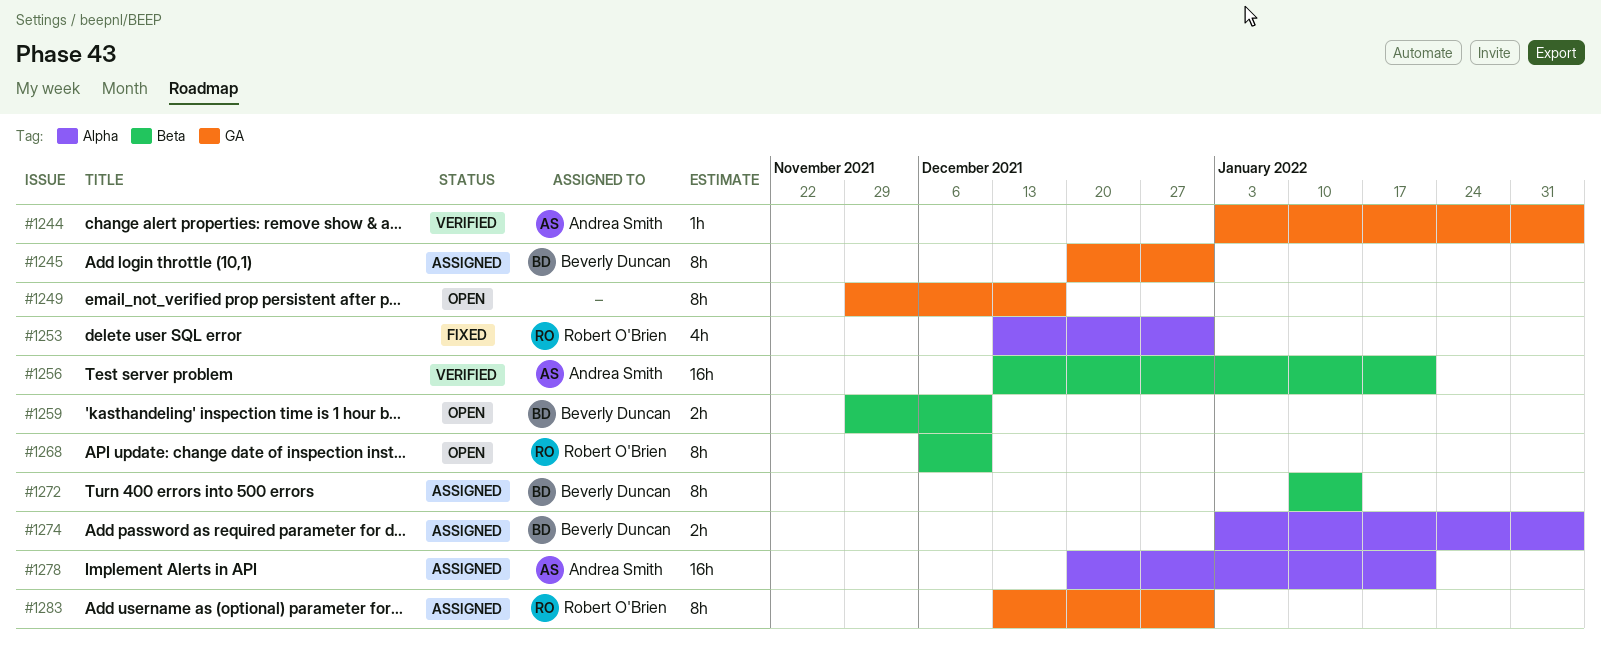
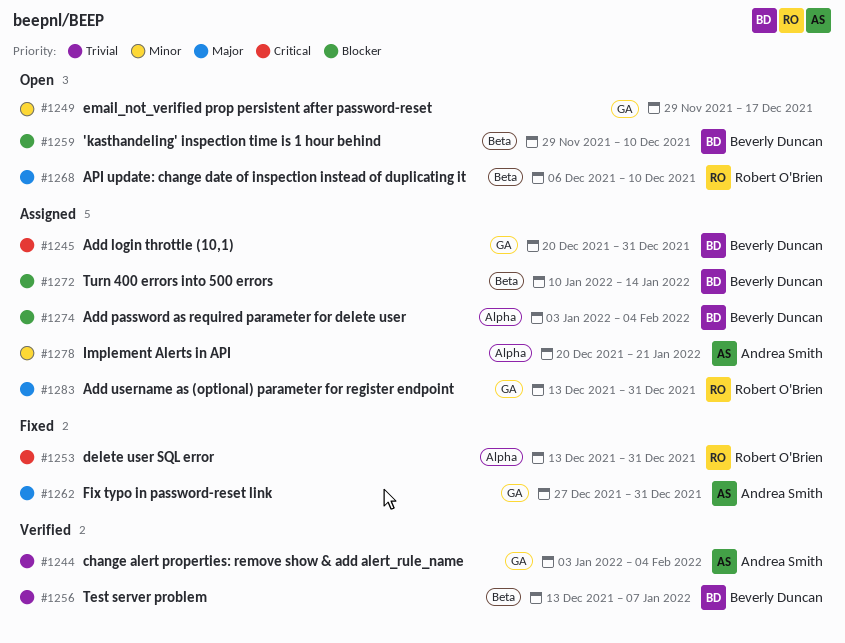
#1256, owner: Andrea Smith -> Beverly Duncan
#1256, due: Jan 21 -> Jan 7
#1262: none -> present

